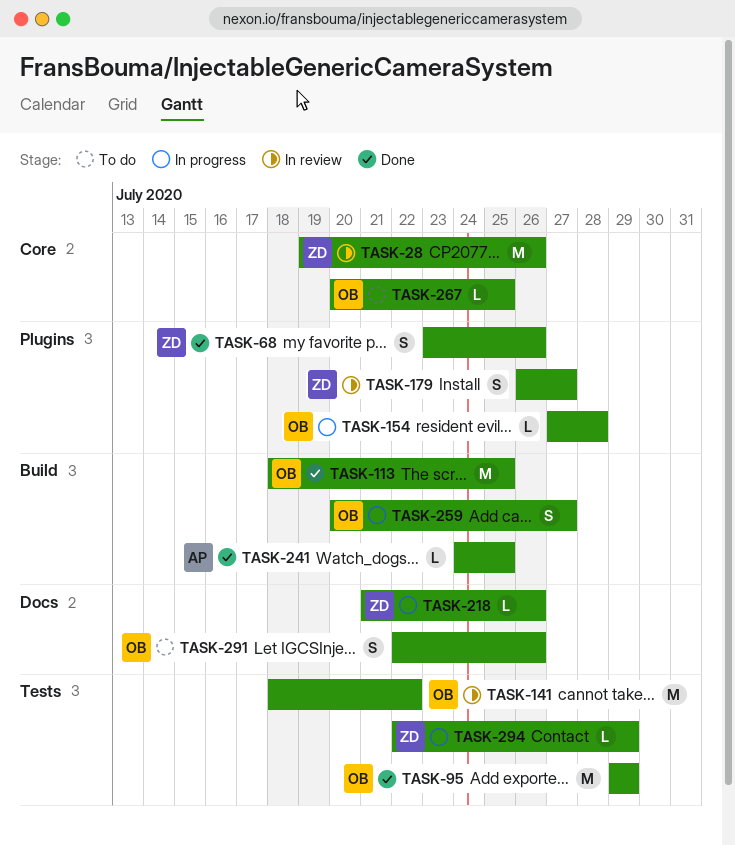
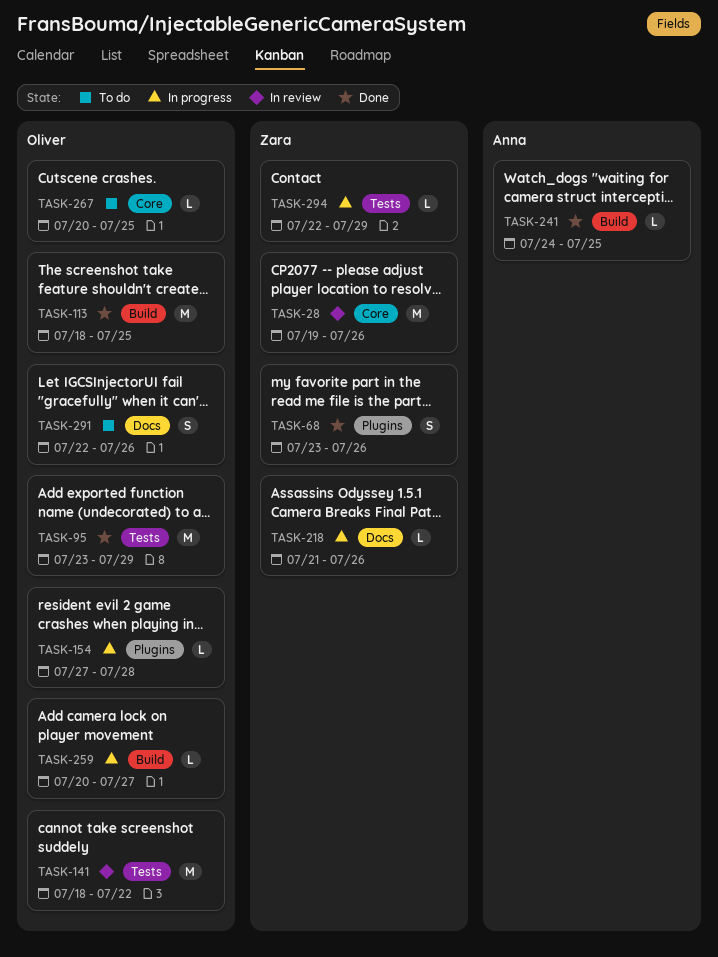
TASK-95, start: Jul 29 -> Jul 23
TASK-179: present -> none
TASK-259, estimate: S -> L

